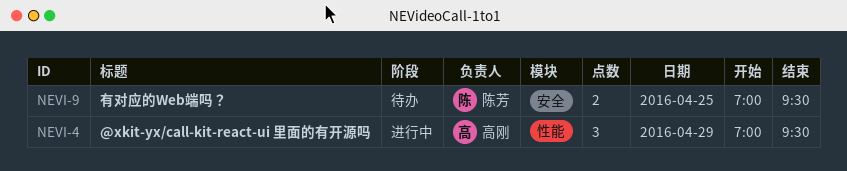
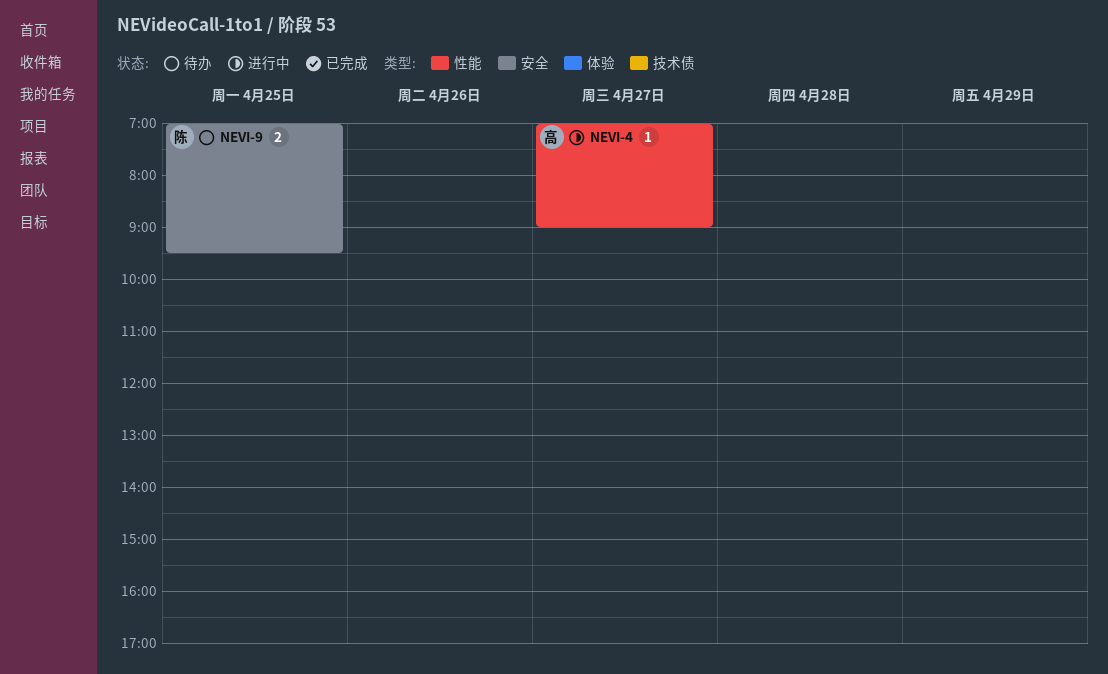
NEVI-4, estimate: 3 -> 1
NEVI-4, day: Apr 29 -> Apr 27
NEVI-4, ends: 09:30 -> 09:00

